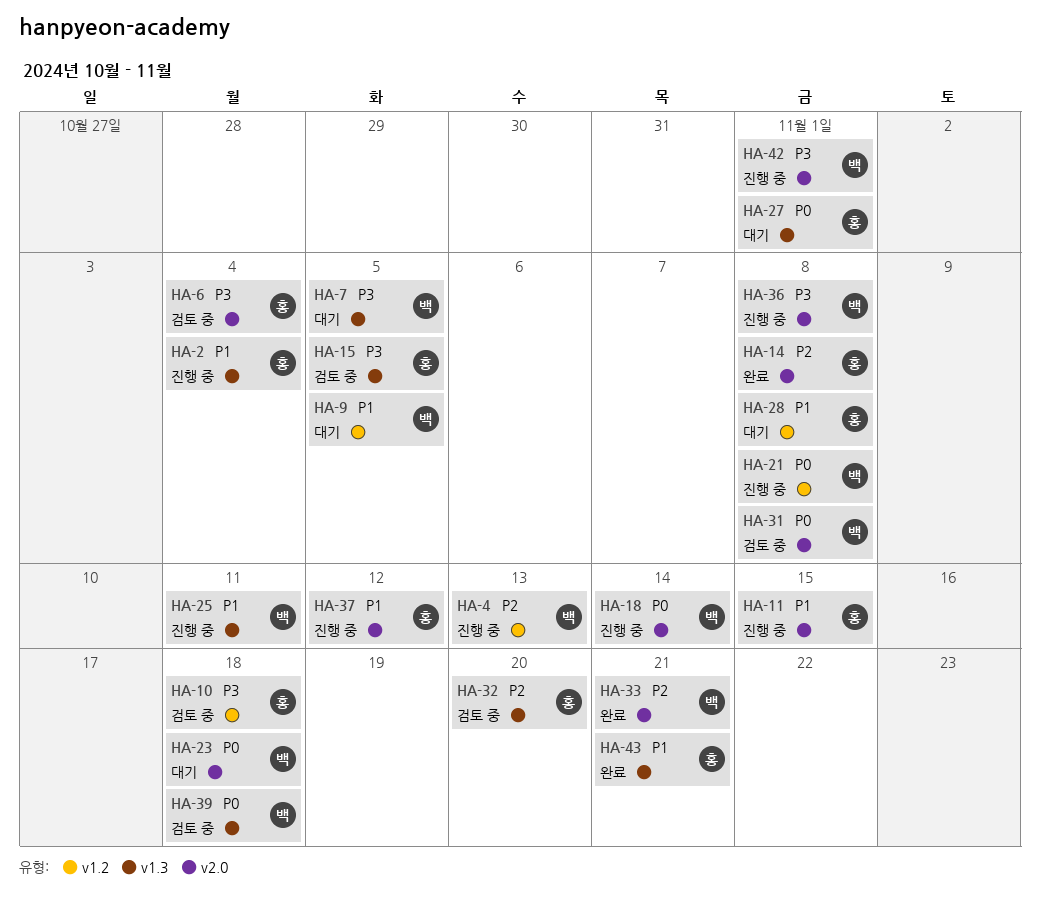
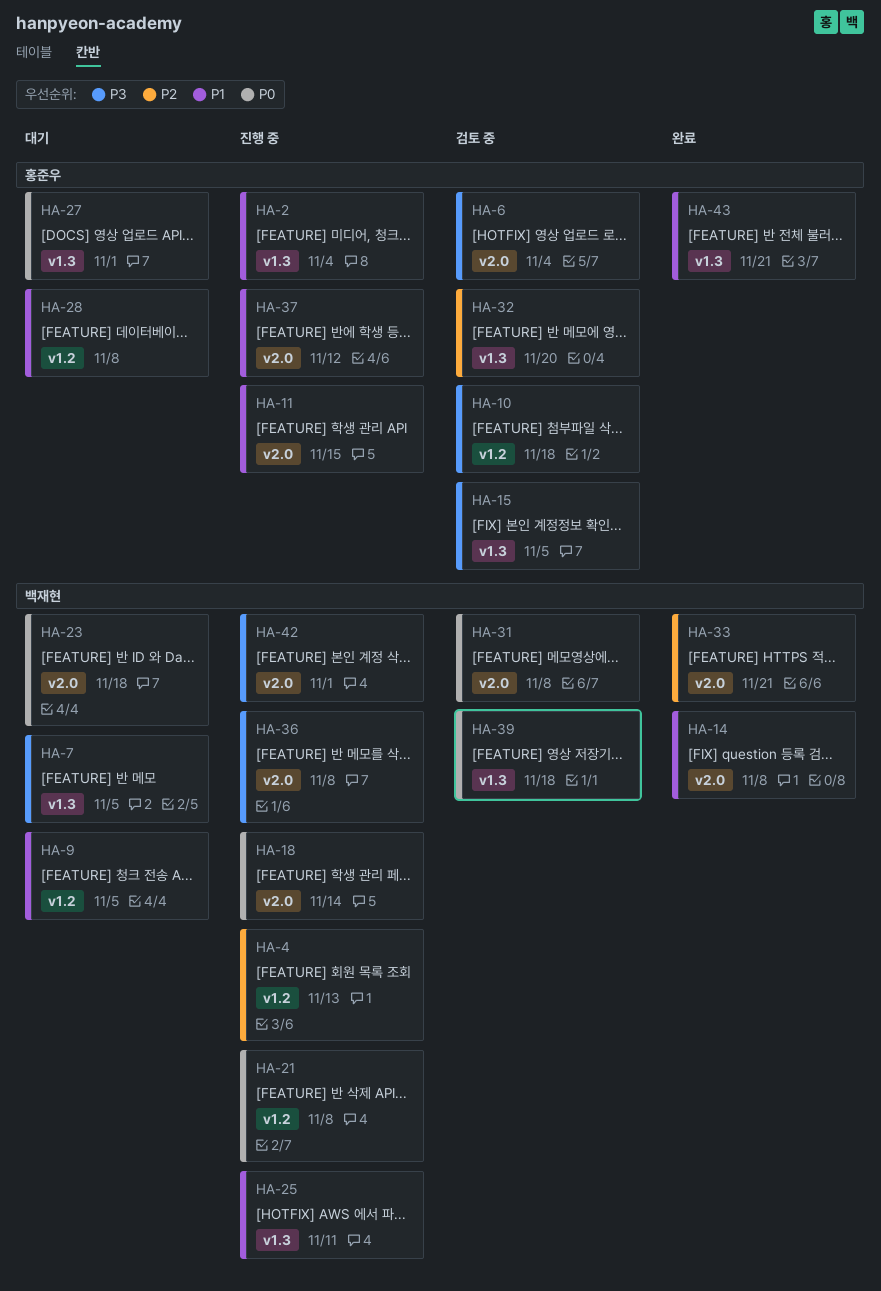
HA-14, owner: 홍준우 -> 백재현
HA-14, priority: P2 -> P1

